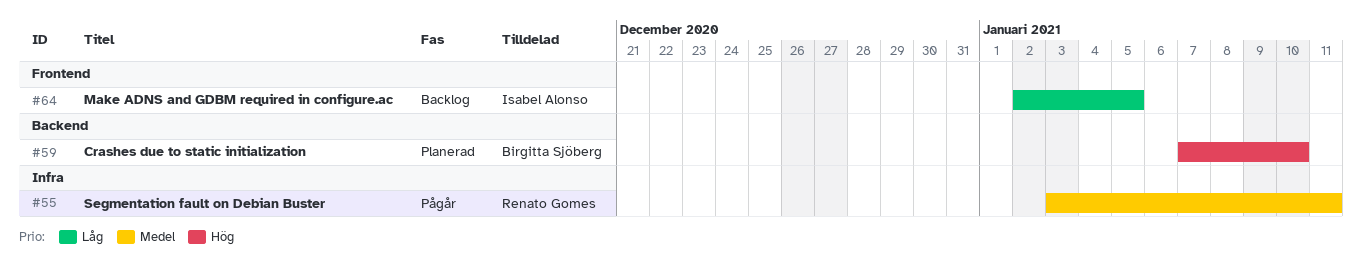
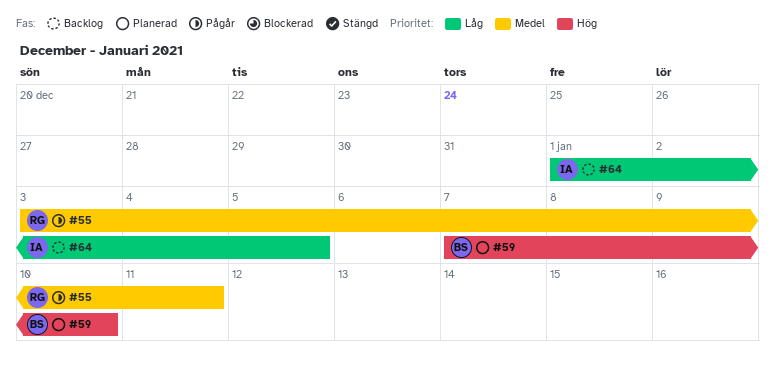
#64, start: Jan 2 -> Jan 1

